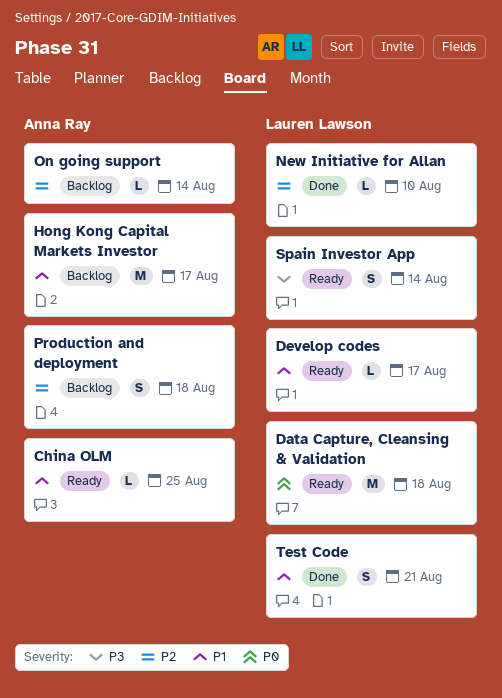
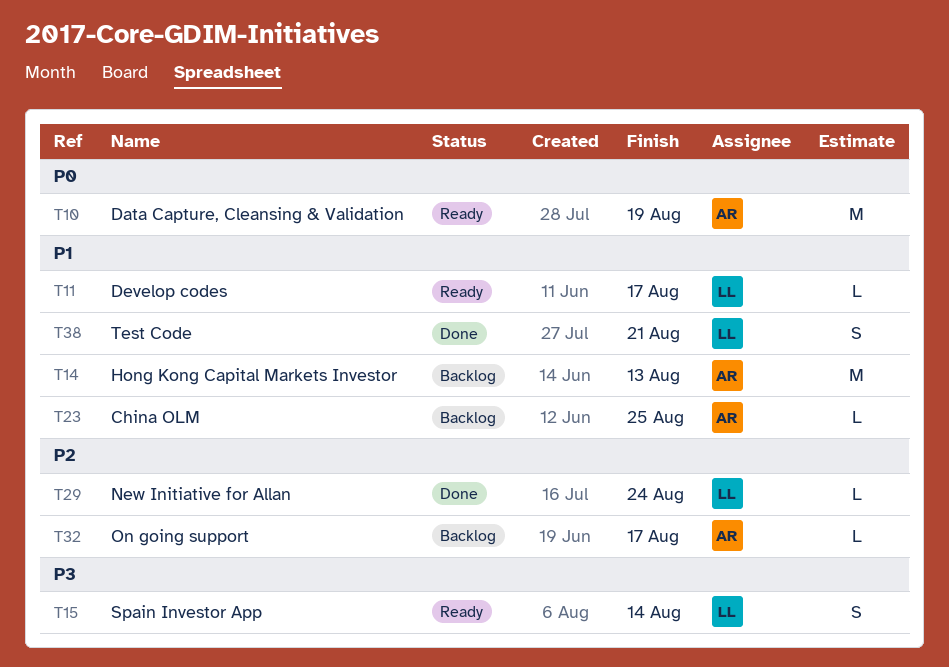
China OLM, status: Ready -> Backlog
Data Capture, Cleansing & Validation, owner: Lauren Lawson -> Anna Ray
Data Capture, Cleansing & Validation, due: Aug 18 -> Aug 19
Hong Kong Capital Markets Investor, due: Aug 17 -> Aug 13
New Initiative for Allan, due: Aug 10 -> Aug 24
On going support, due: Aug 14 -> Aug 17
Production and deployment: present -> none

